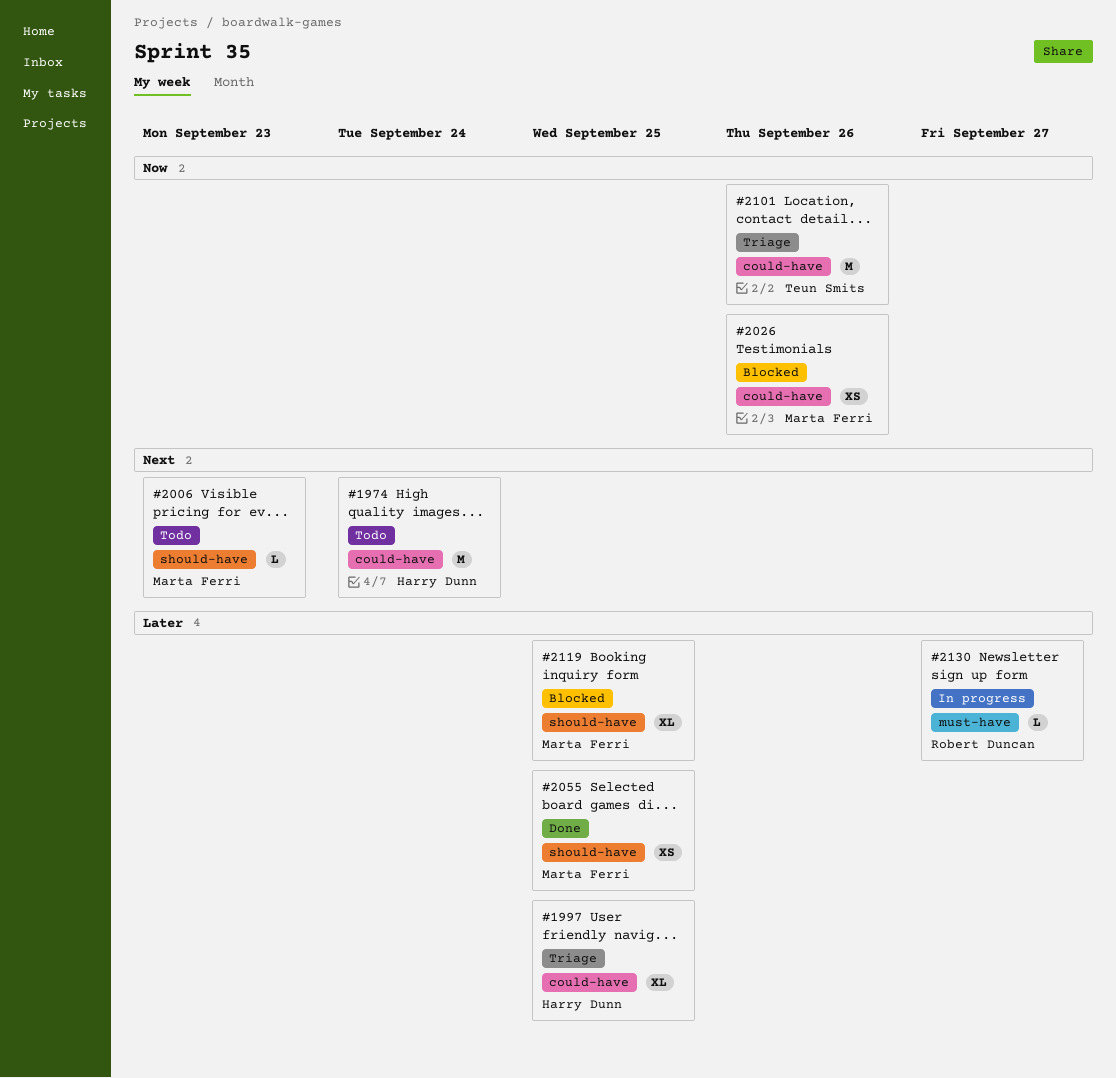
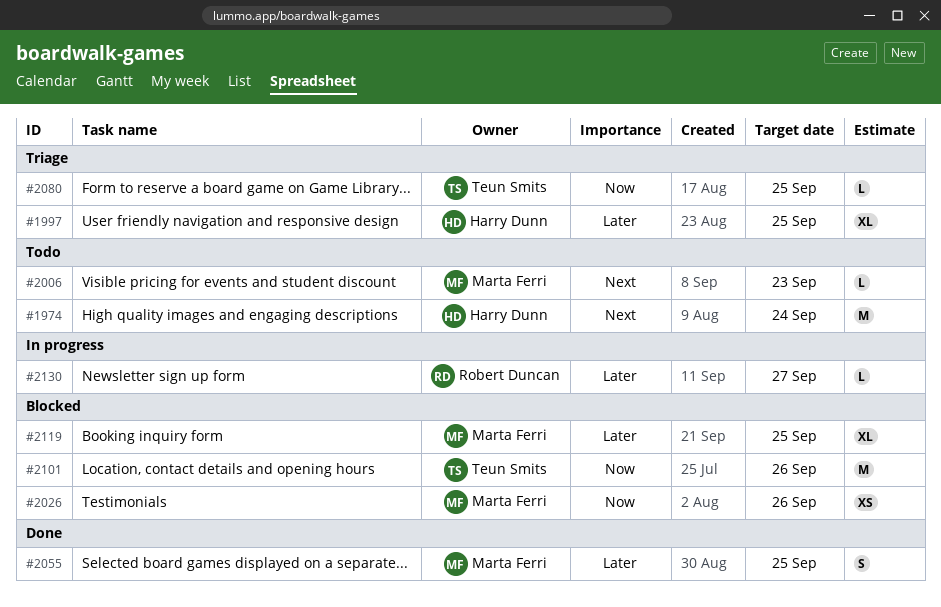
#2055, estimate: XS -> S
#2080: none -> present
#2101, status: Triage -> Blocked

